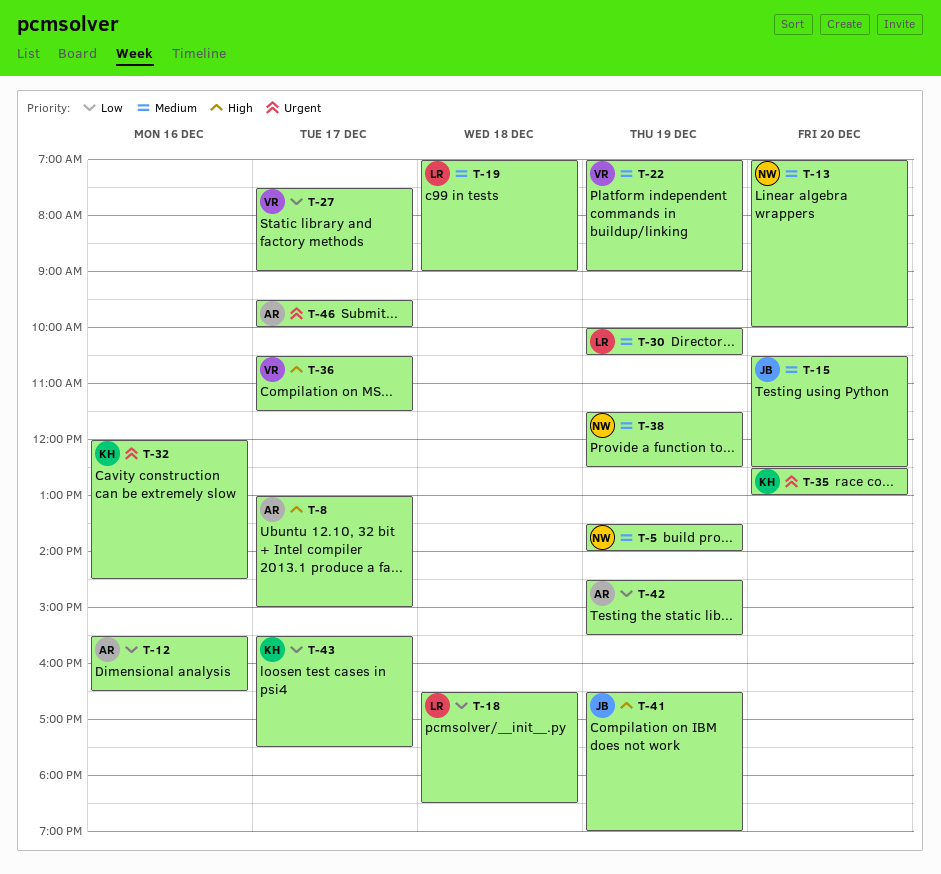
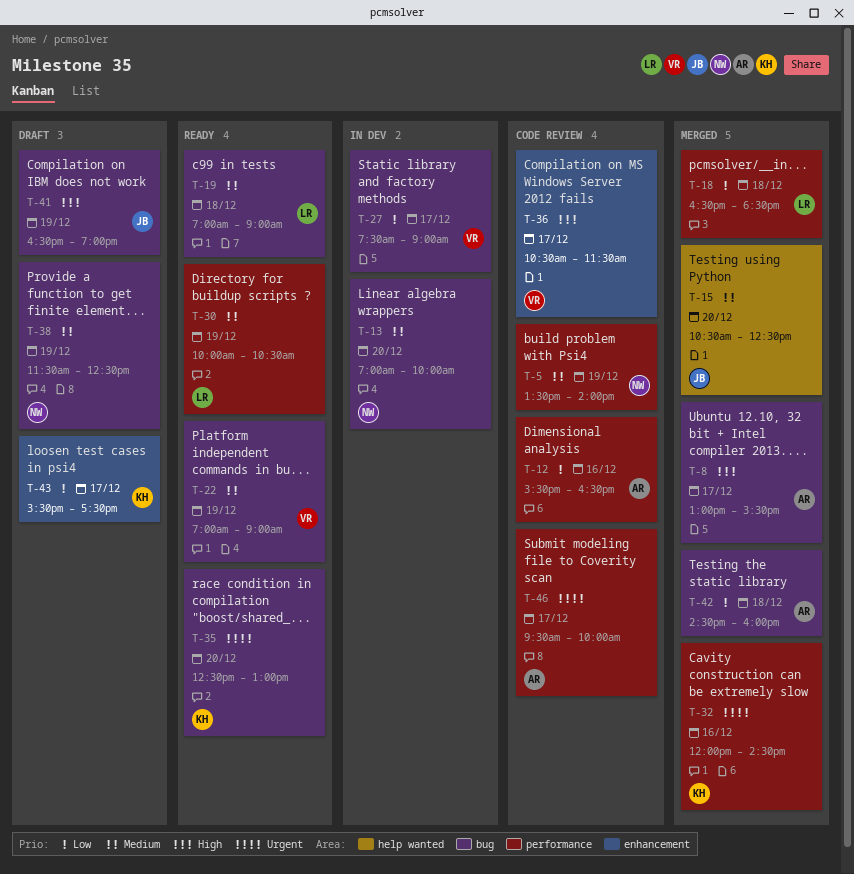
T-8, ends: 15:00 -> 15:30
T-42, day: Dec 19 -> Dec 18
T-42, ends: 15:30 -> 16:00

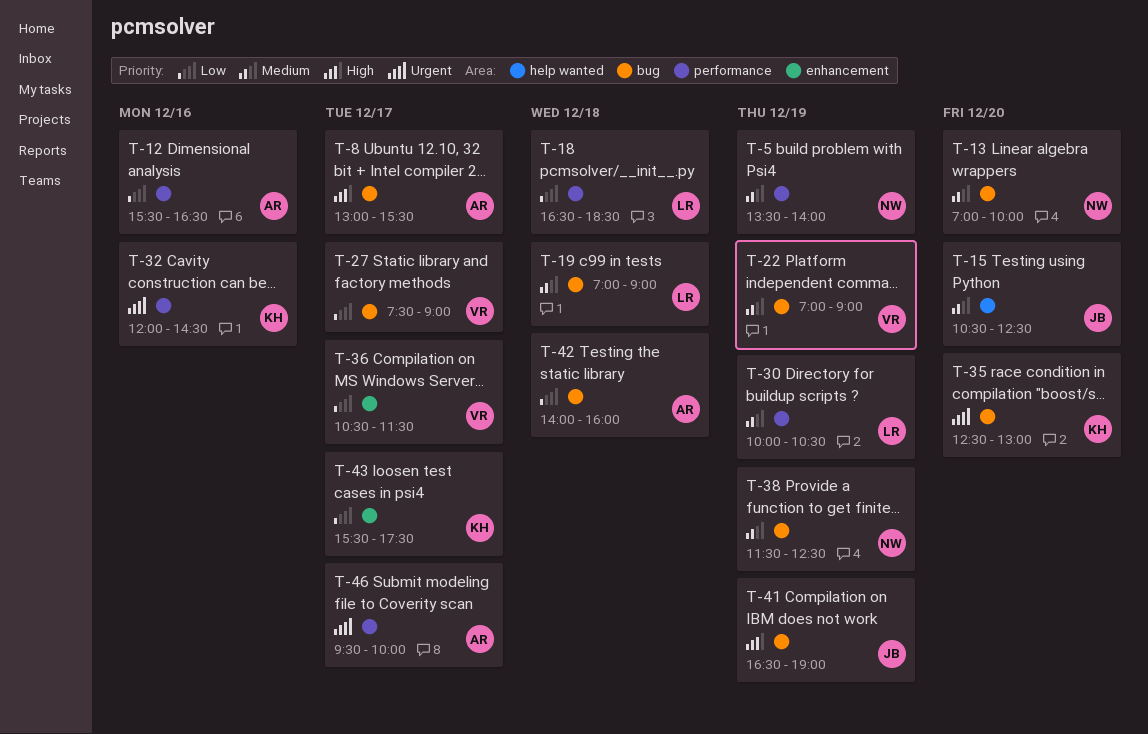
T-36, priority: High -> Low
T-42, begins: 14:30 -> 14:00

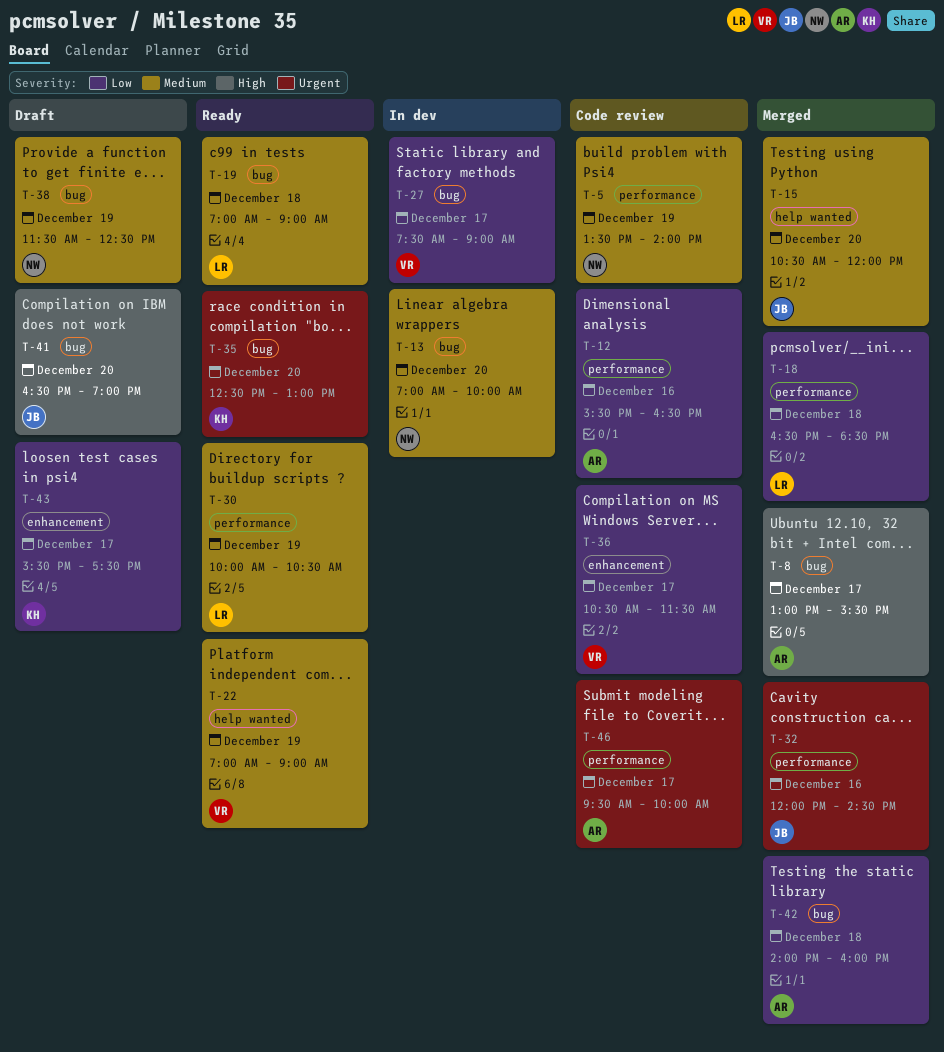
T-15, ends: 12:30 -> 12:00
T-22, label: bug -> help wanted
T-32, owner: KH -> JB
T-41, day: Dec 19 -> Dec 20

